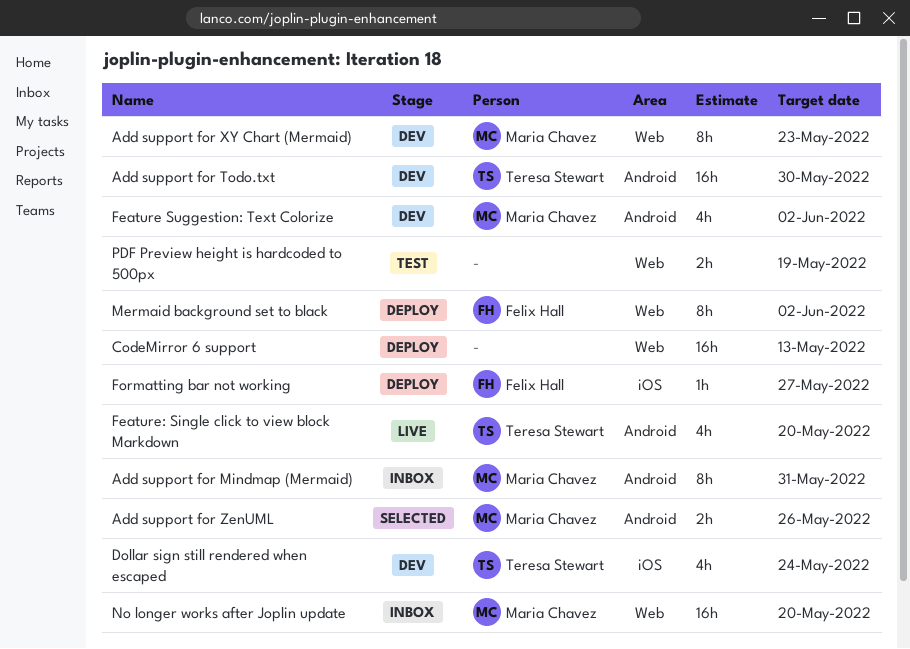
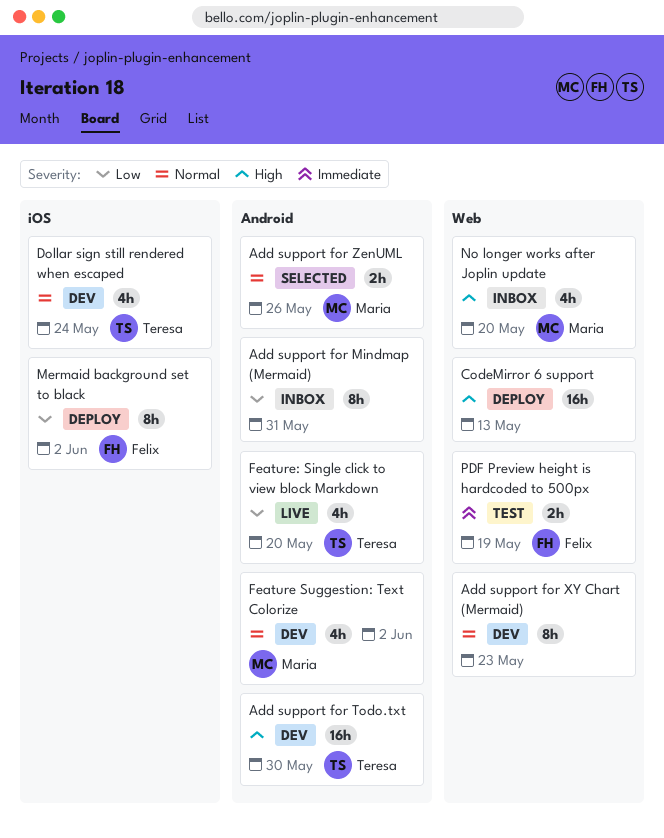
Add support for Mindmap (Mermaid), owner: Maria Chavez -> none
Add support for XY Chart (Mermaid), owner: Maria Chavez -> none
Formatting bar not working: present -> none
Mermaid background set to black, label: Web -> iOS
No longer works after Joplin update, estimate: 16h -> 4h
PDF Preview height is hardcoded to 500px, owner: none -> Felix Hall

